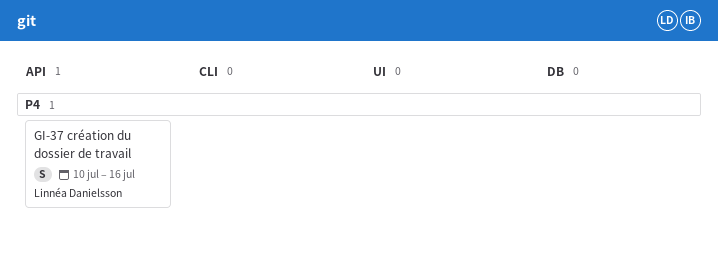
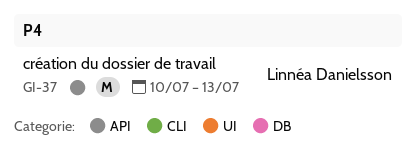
GI-37, estimate: S -> M
GI-37, due: Jul 16 -> Jul 13

